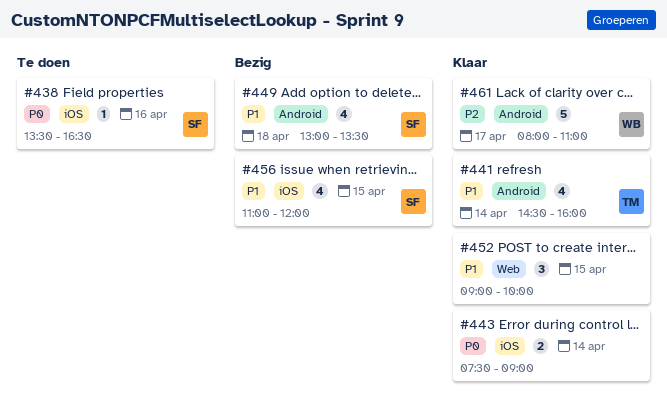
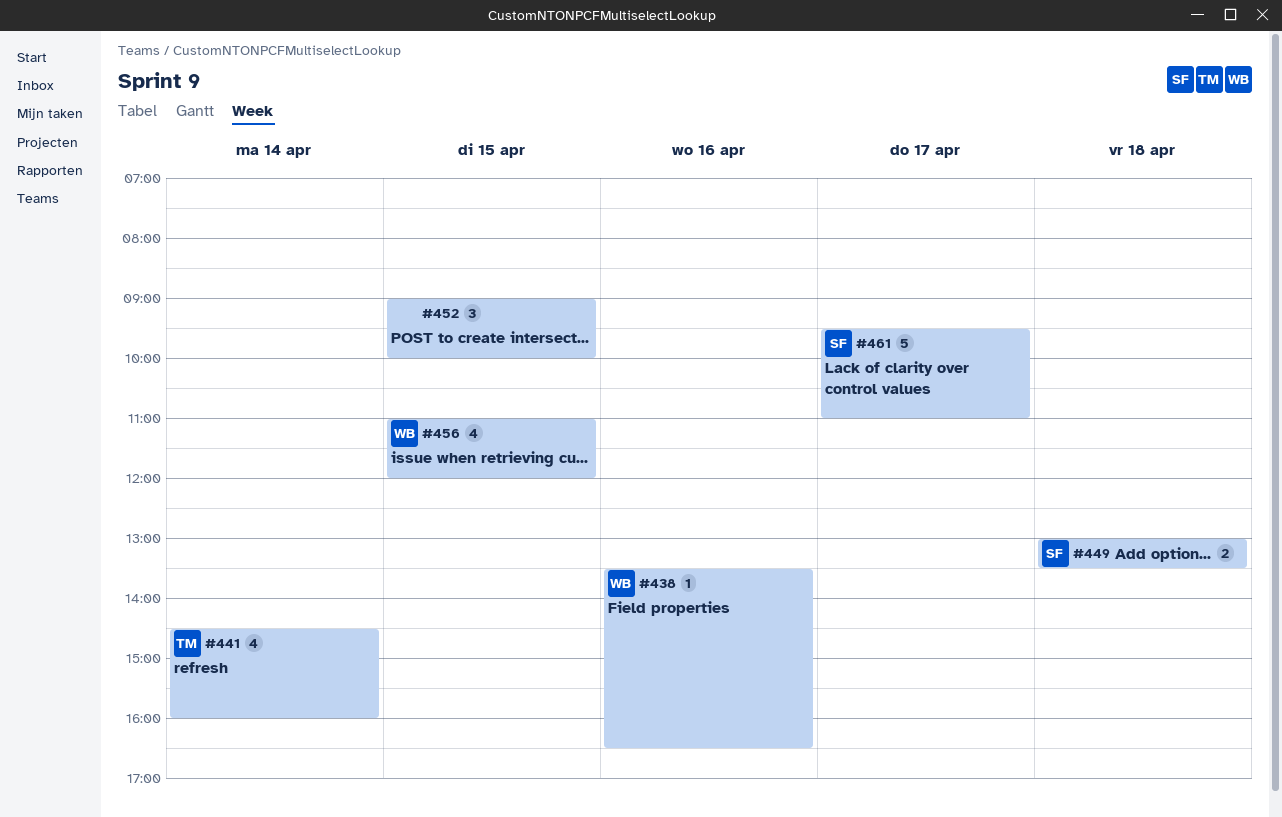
#438, owner: SF -> WB
#443: present -> none
#449, estimate: 4 -> 2
#456, owner: SF -> WB
#461, owner: WB -> SF
#461, begins: 08:00 -> 09:30

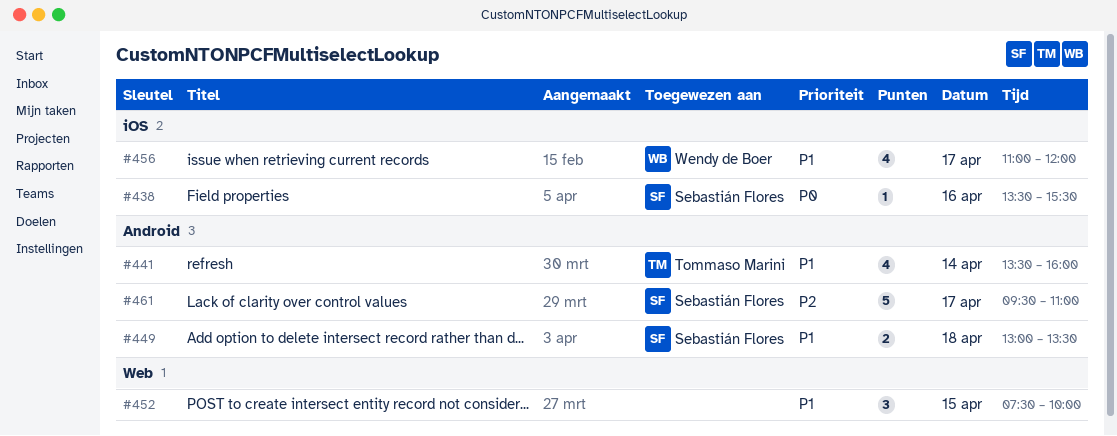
#438, owner: Wendy de Boer -> Sebastián Flores
#438, ends: 16:30 -> 15:30
#441, begins: 14:30 -> 13:30
#452, begins: 09:00 -> 07:30
#456, day: Apr 15 -> Apr 17

